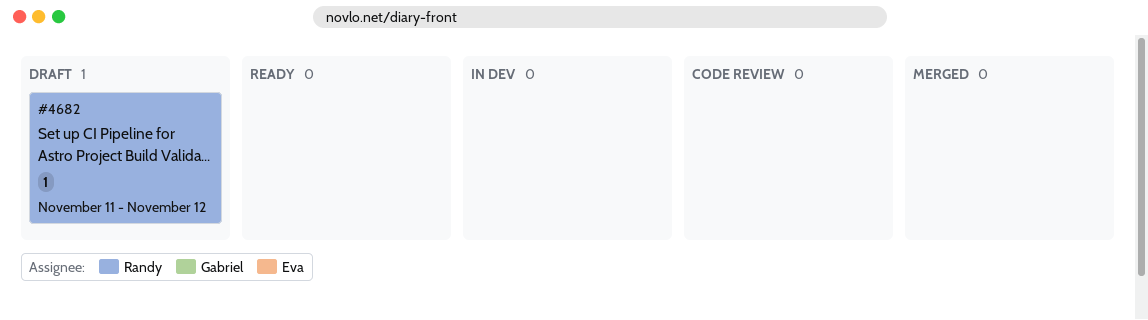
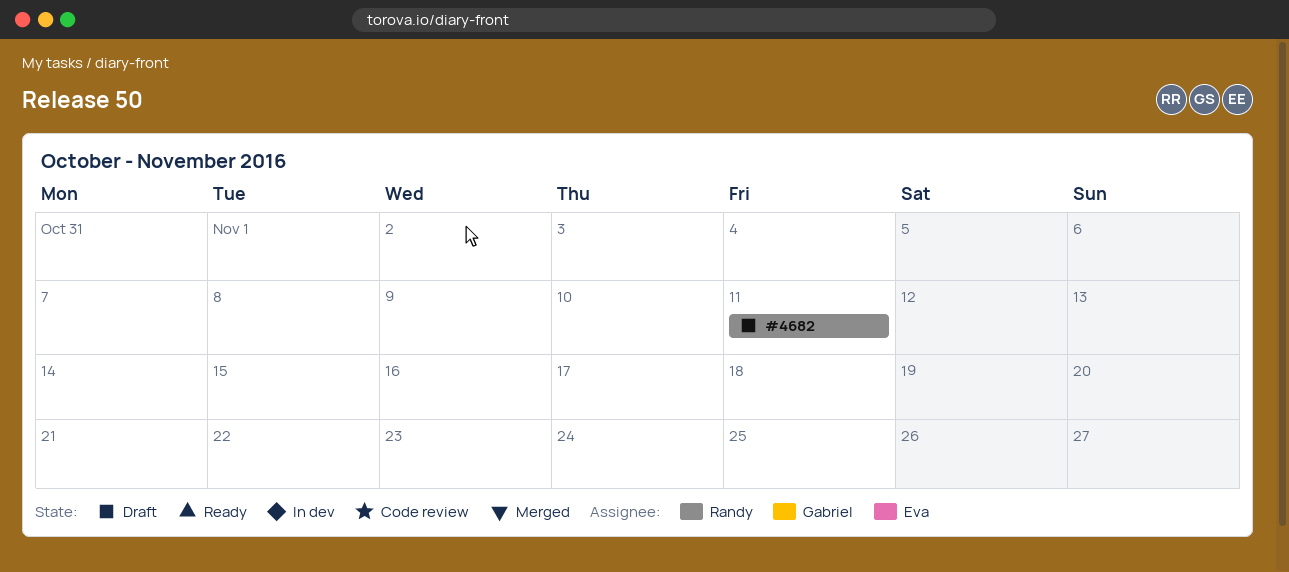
#4682, due: Nov 12 -> Nov 11

